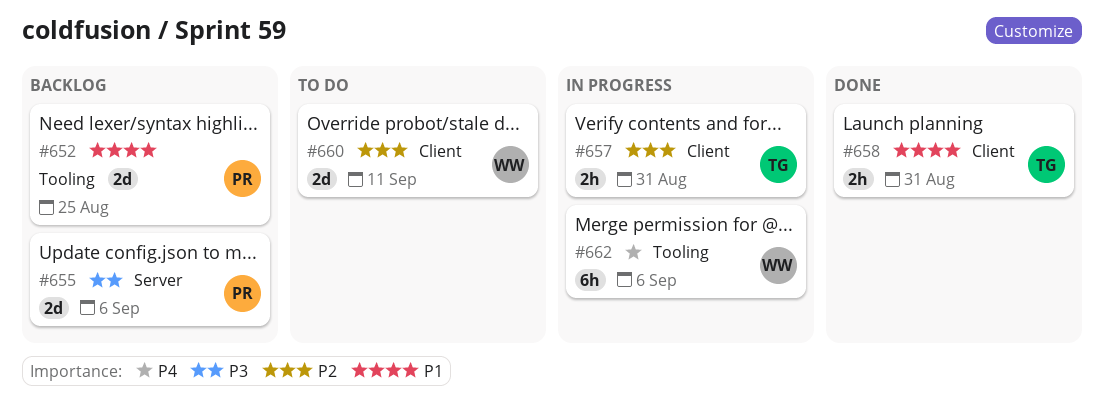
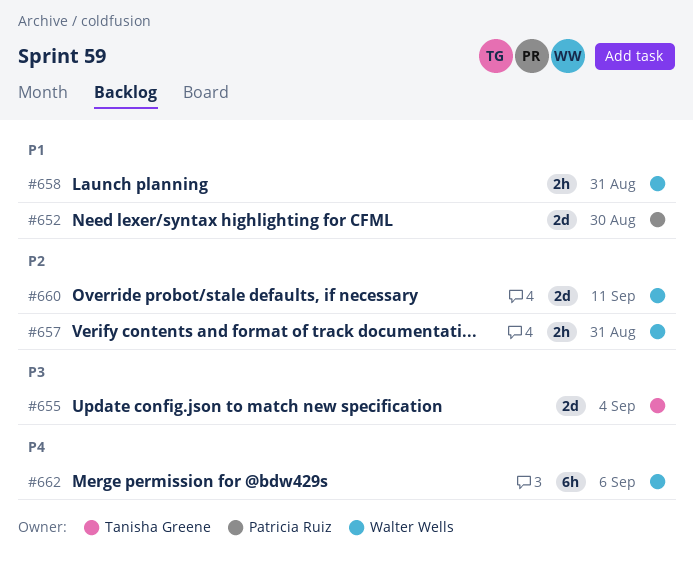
#652, due: Aug 25 -> Aug 30
#655, owner: Patricia Ruiz -> Tanisha Greene
#655, due: Sep 6 -> Sep 4
#657, owner: Tanisha Greene -> Walter Wells
#658, owner: Tanisha Greene -> Walter Wells

